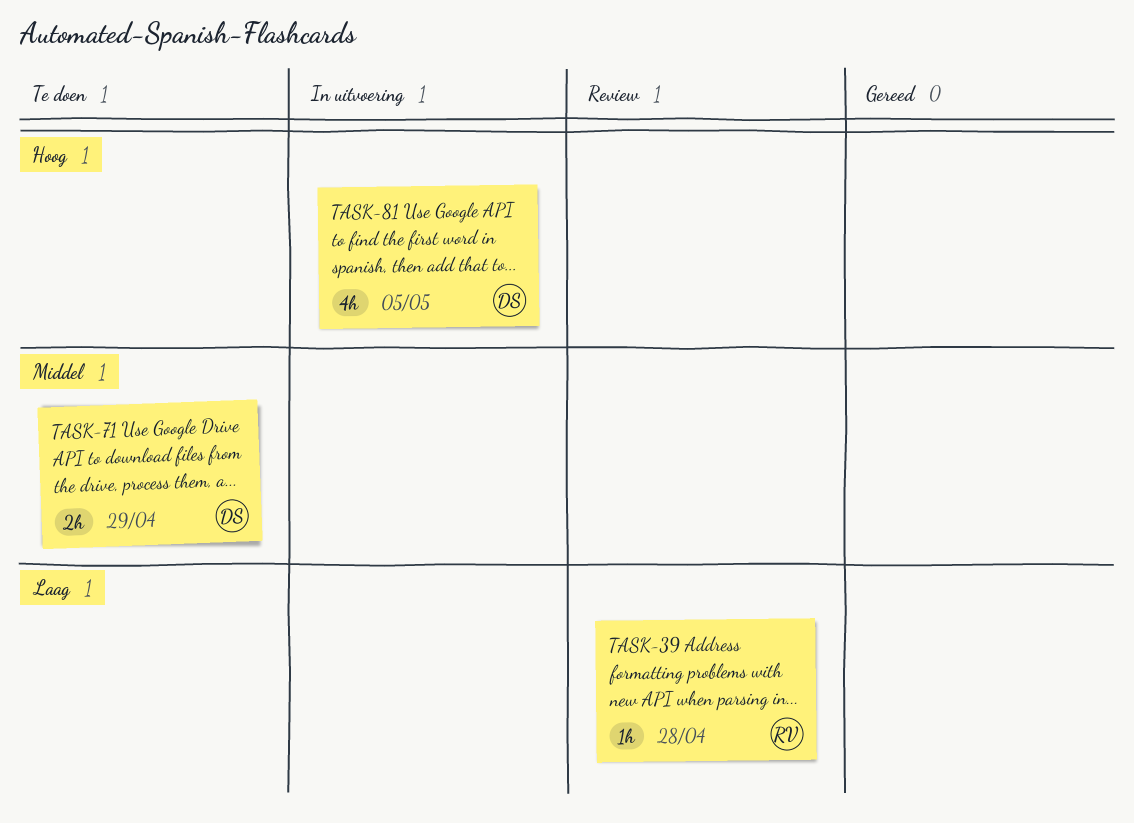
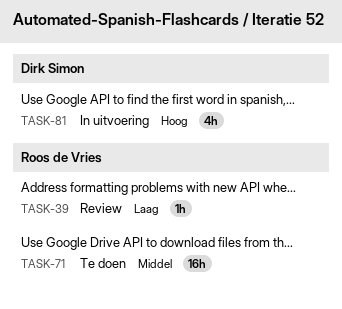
TASK-71, owner: Dirk Simon -> Roos de Vries
TASK-71, estimate: 2h -> 16h

